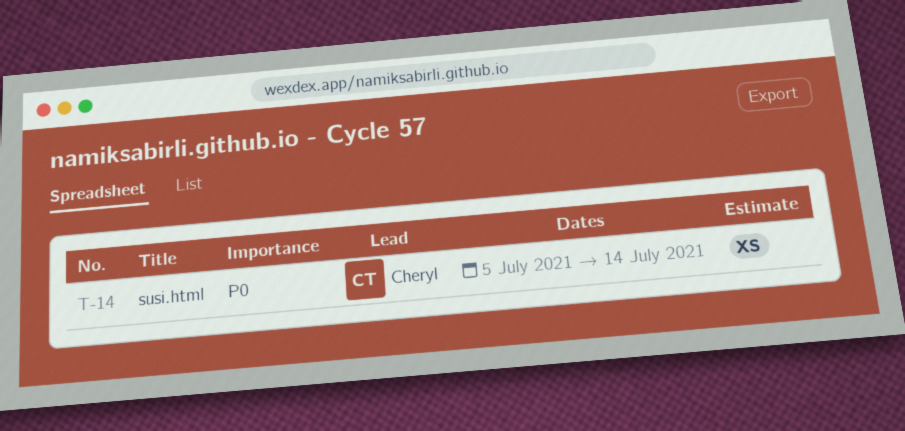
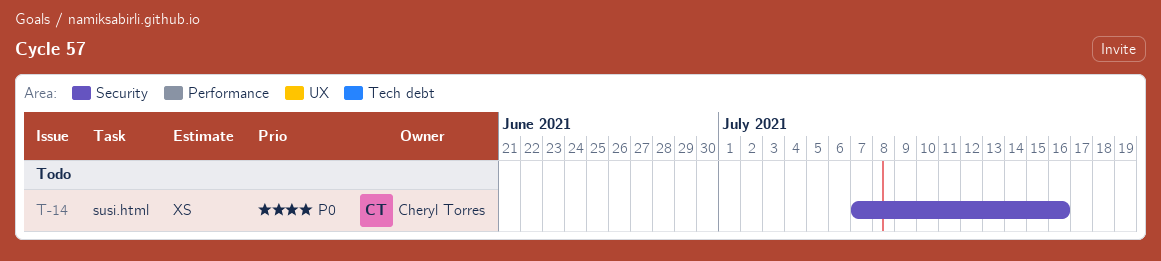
T-14, start: Jul 5 -> Jul 7
T-14, due: Jul 14 -> Jul 16

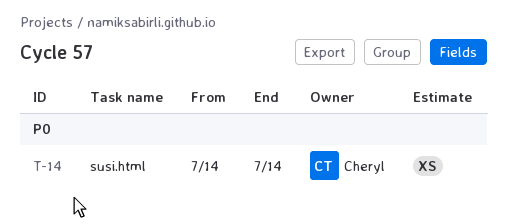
T-14, start: Jul 7 -> Jul 14
T-14, due: Jul 16 -> Jul 14

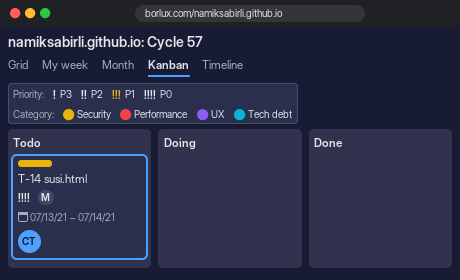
T-14, estimate: XS -> M
T-14, start: Jul 14 -> Jul 13

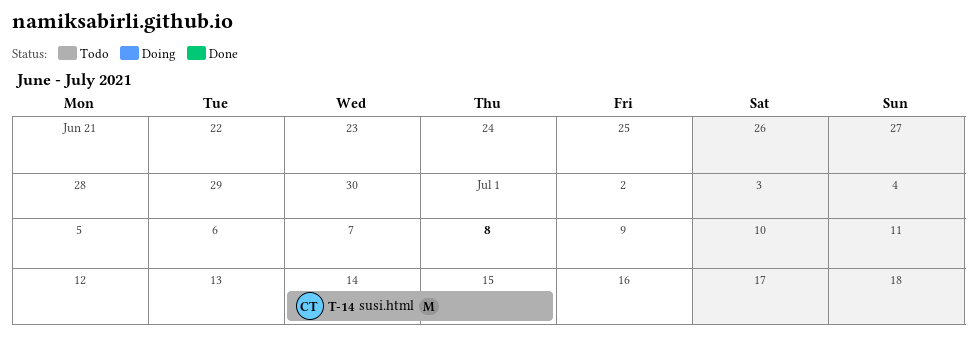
T-14, start: Jul 13 -> Jul 14
T-14, due: Jul 14 -> Jul 15

